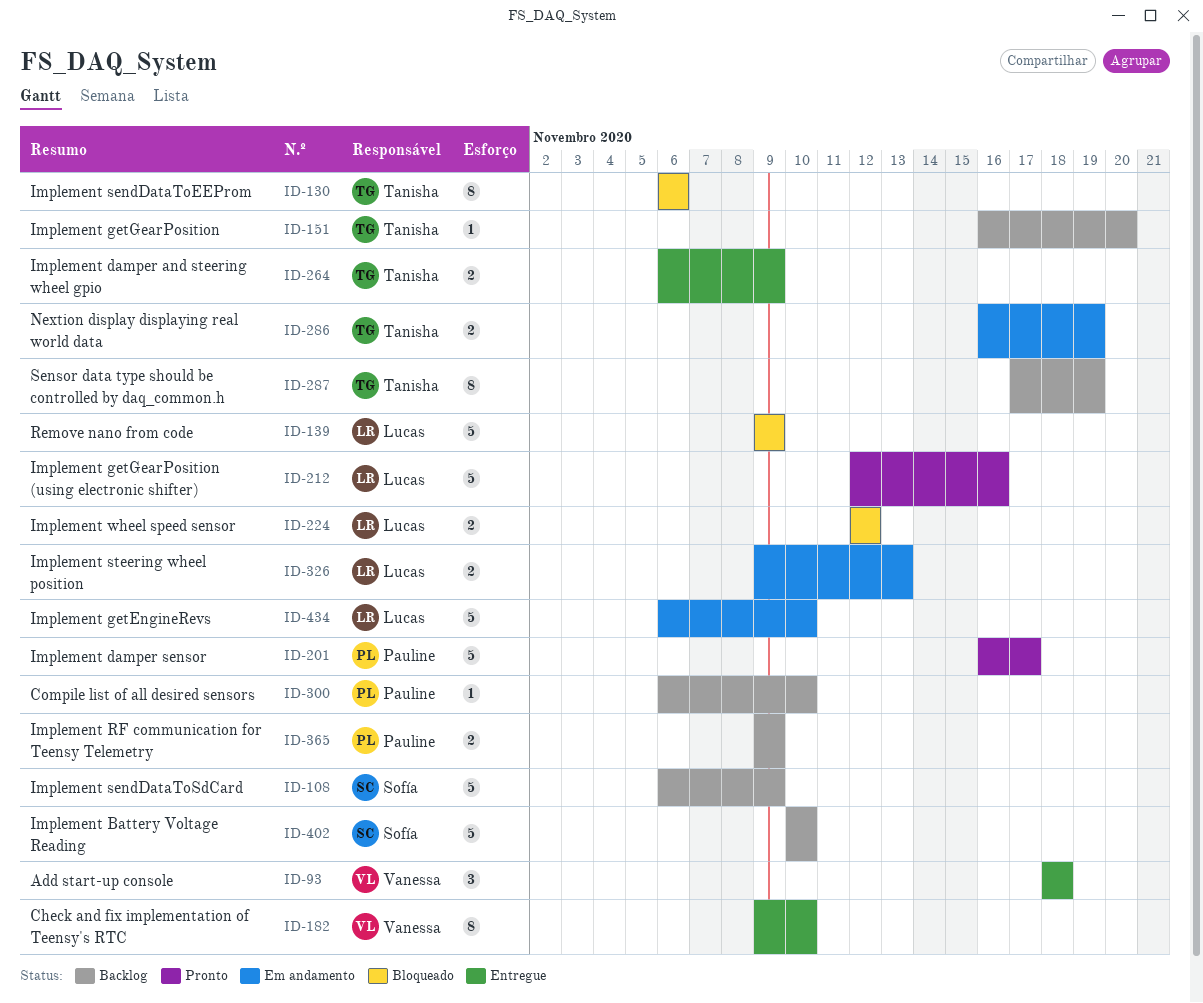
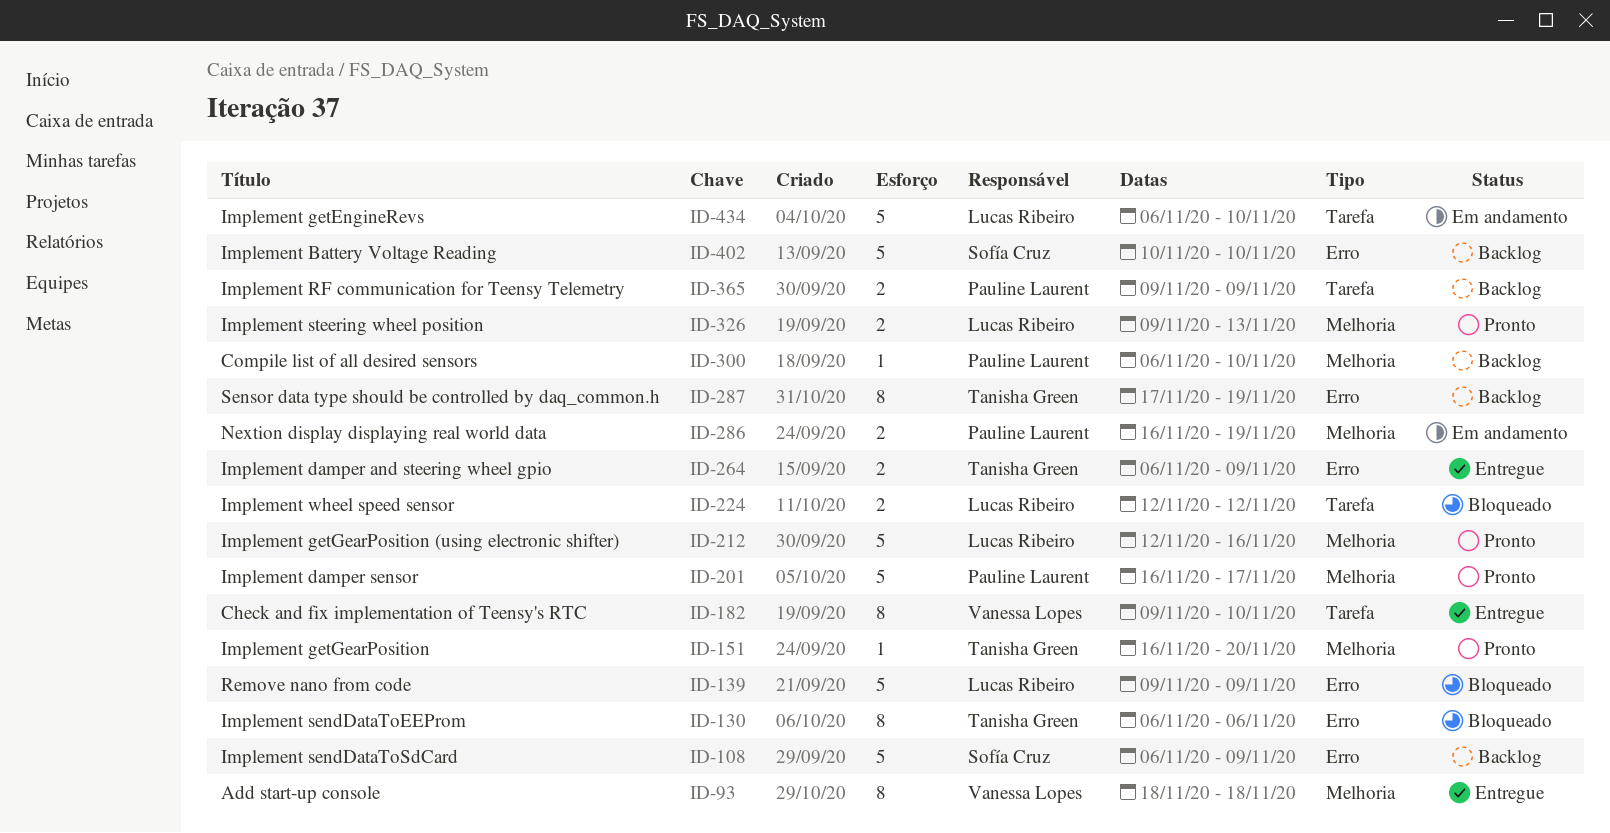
ID-93, estimate: 3 -> 8
ID-151, status: Backlog -> Pronto
ID-286, owner: Tanisha Green -> Pauline Laurent
ID-326, status: Em andamento -> Pronto

